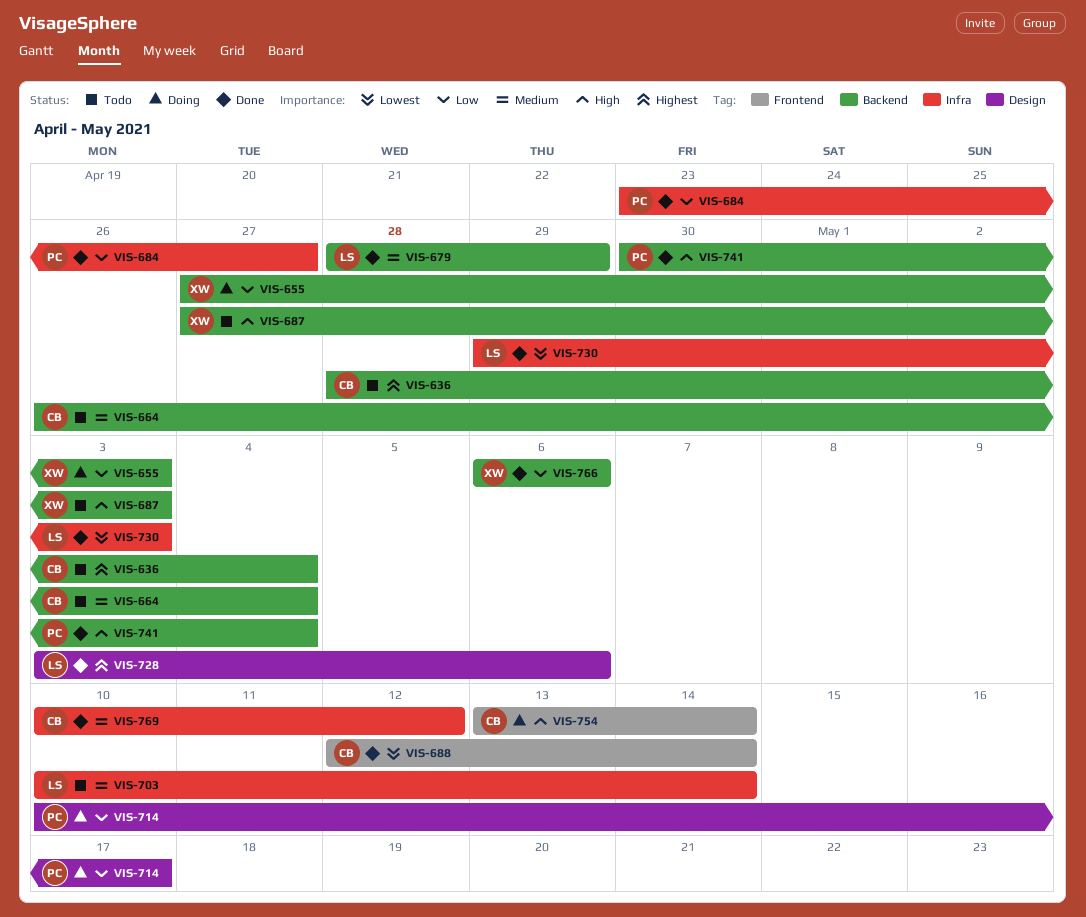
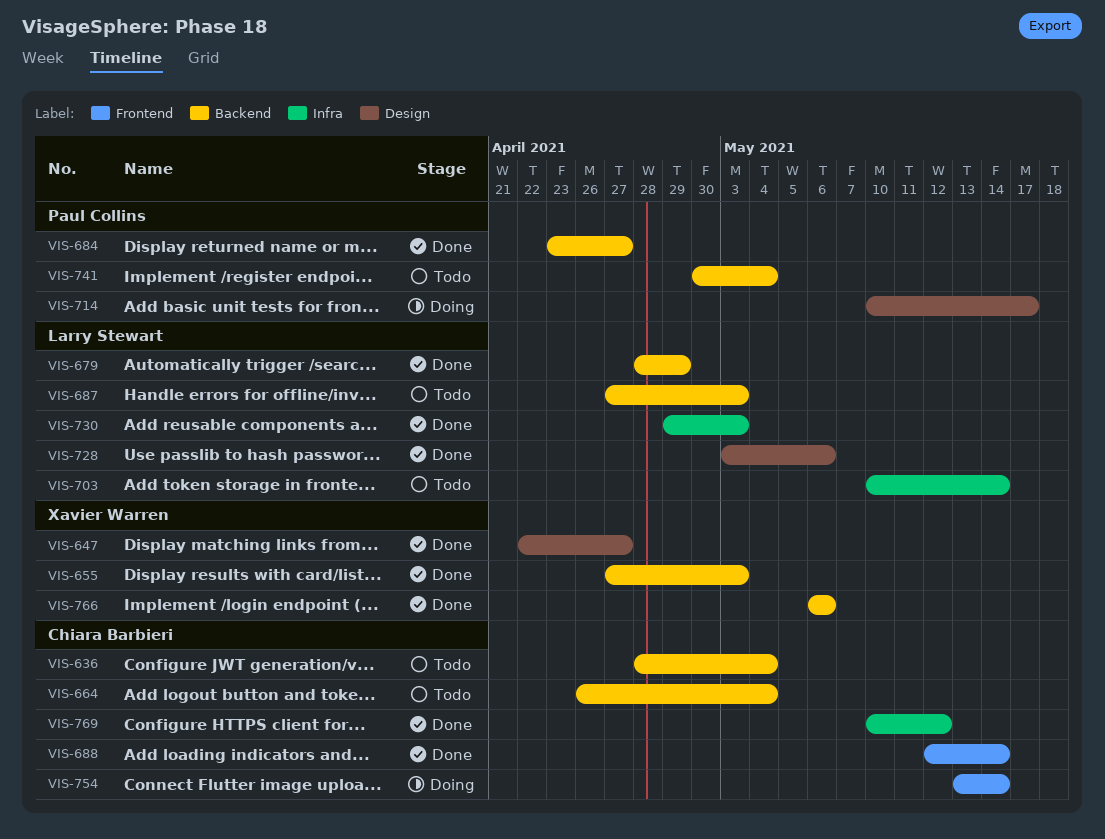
VIS-647: none -> present
VIS-655, status: Doing -> Done
VIS-684, label: Infra -> Backend
VIS-687, owner: Xavier Warren -> Larry Stewart
VIS-741, status: Done -> Todo

